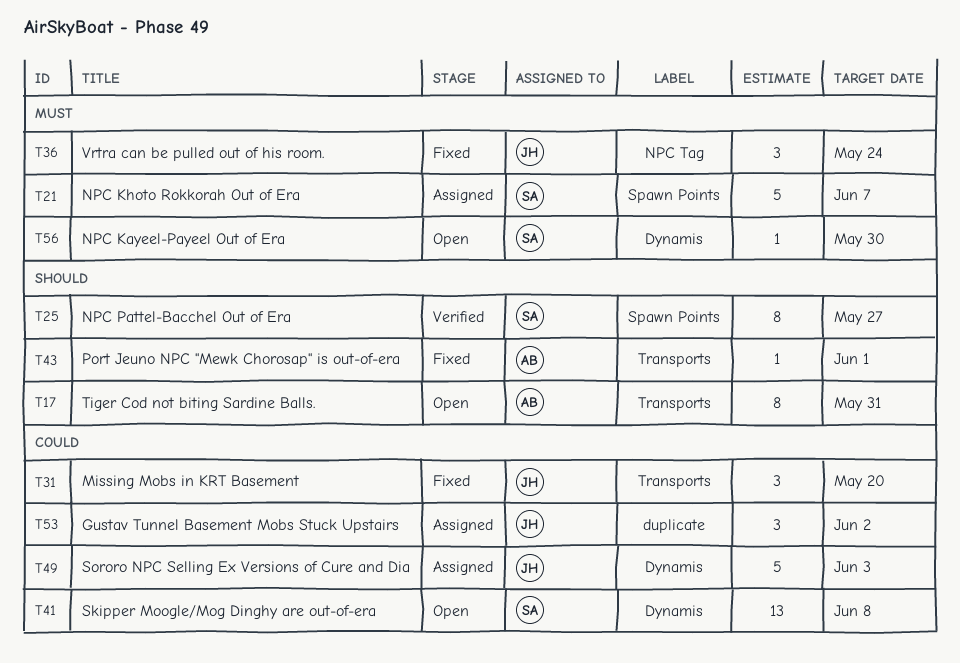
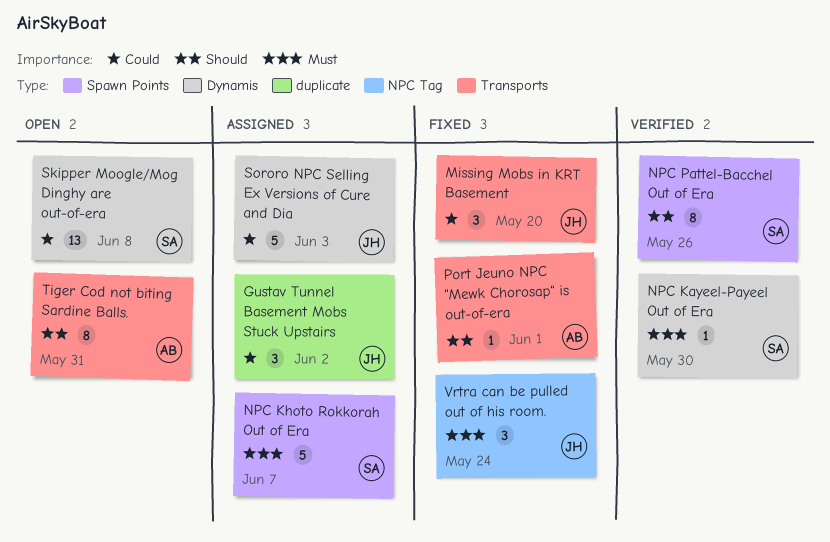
NPC Kayeel-Payeel Out of Era, status: Open -> Verified
NPC Pattel-Bacchel Out of Era, due: May 27 -> May 26

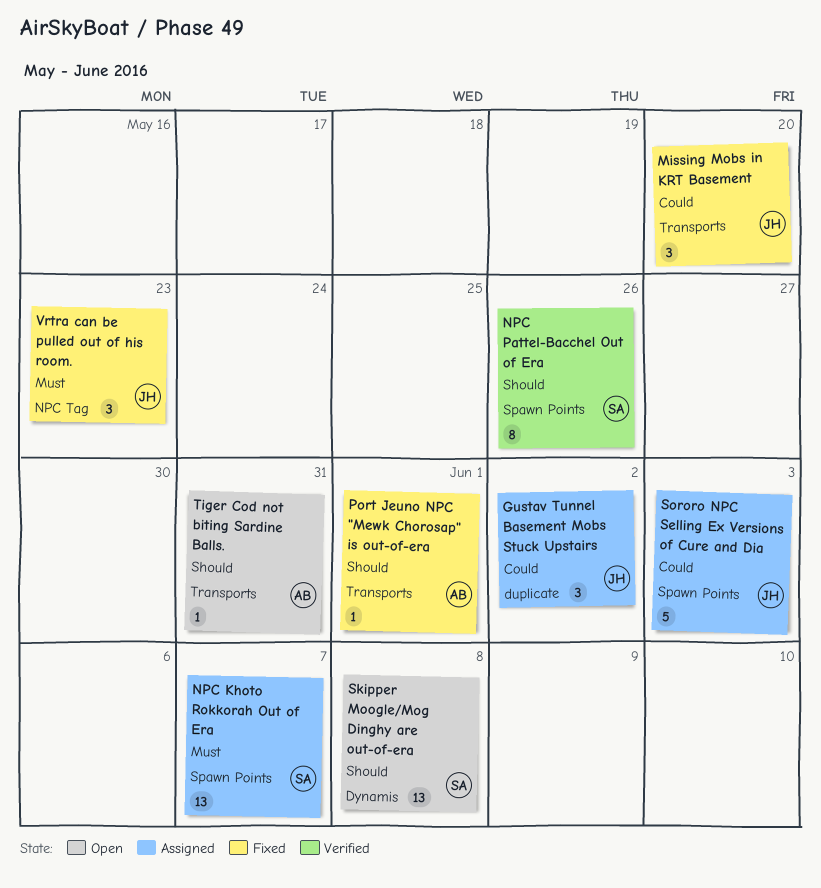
NPC Kayeel-Payeel Out of Era: present -> none
NPC Khoto Rokkorah Out of Era, estimate: 5 -> 13
Skipper Moogle/Mog Dinghy are out-of-era, priority: Could -> Should
Sororo NPC Selling Ex Versions of Cure and Dia, label: Dynamis -> Spawn Points
Tiger Cod not biting Sardine Balls., estimate: 8 -> 1
Vrtra can be pulled out of his room., due: May 24 -> May 23

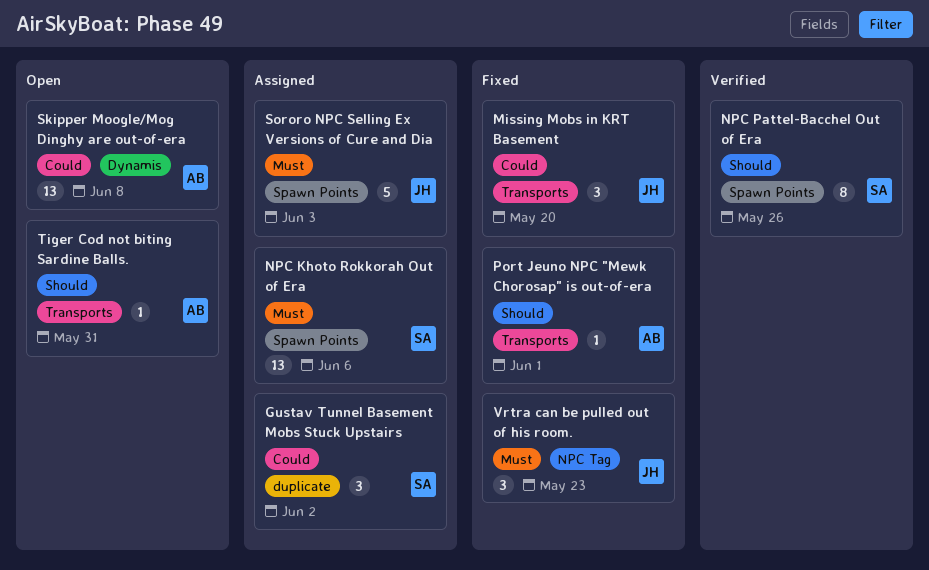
Gustav Tunnel Basement Mobs Stuck Upstairs, owner: JH -> SA
NPC Khoto Rokkorah Out of Era, due: Jun 7 -> Jun 6
Skipper Moogle/Mog Dinghy are out-of-era, owner: SA -> AB
Skipper Moogle/Mog Dinghy are out-of-era, priority: Should -> Could
Sororo NPC Selling Ex Versions of Cure and Dia, priority: Could -> Must

